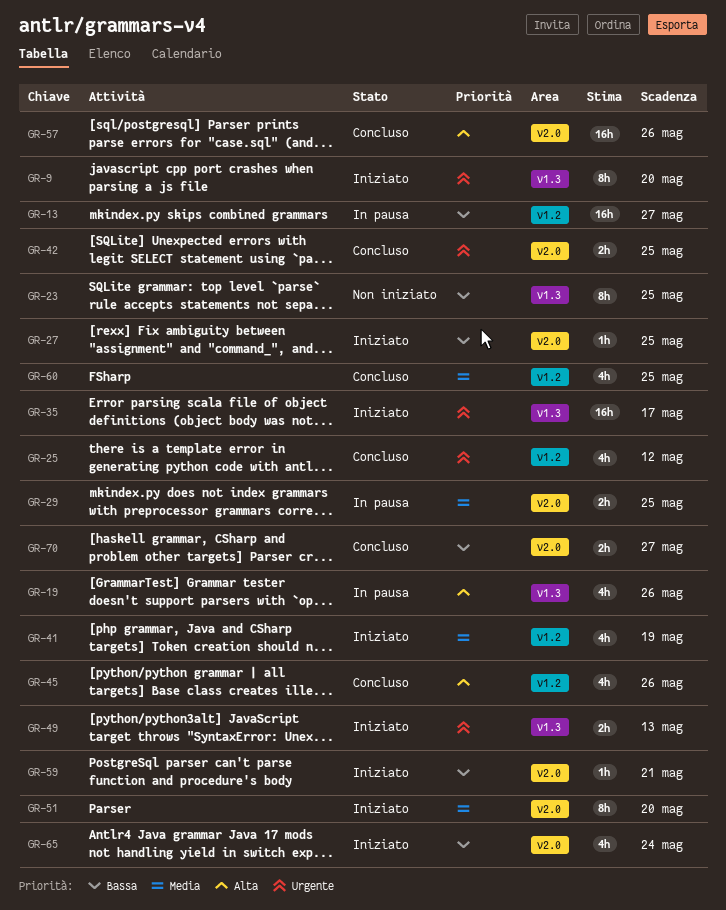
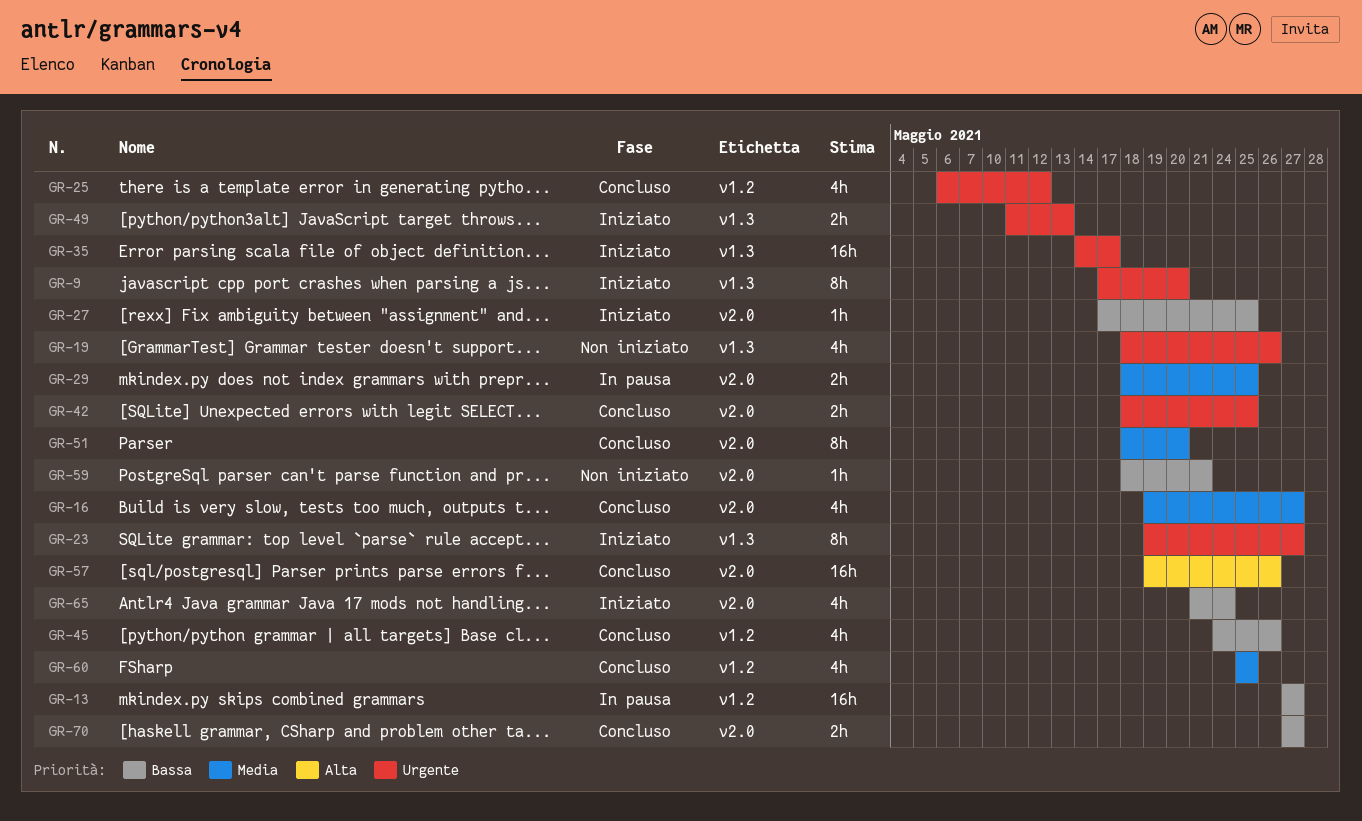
GR-16: none -> present
GR-19, status: In pausa -> Non iniziato
GR-19, priority: Alta -> Urgente
GR-23, status: Non iniziato -> Iniziato
GR-23, priority: Bassa -> Urgente
GR-23, due: May 25 -> May 27
GR-41: present -> none
GR-45, priority: Alta -> Bassa
GR-51, status: Iniziato -> Concluso
GR-59, status: Iniziato -> Non iniziato

